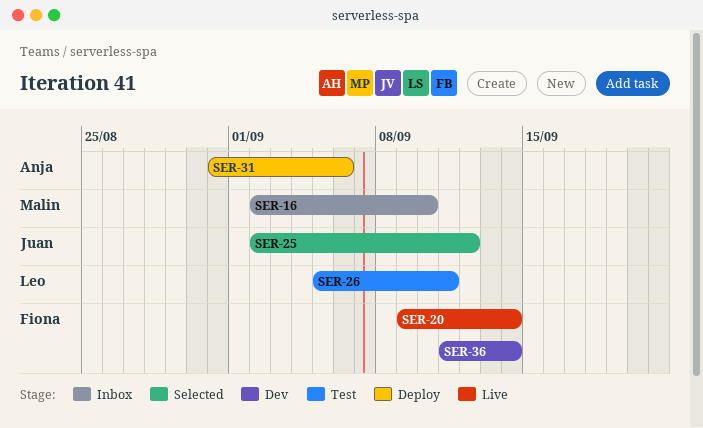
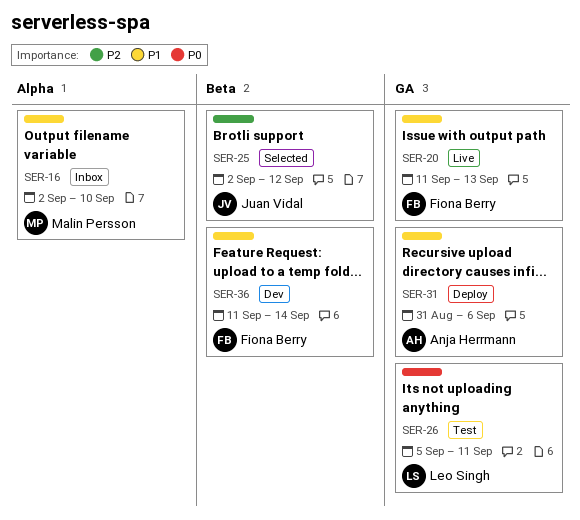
SER-20, start: Sep 9 -> Sep 11
SER-20, due: Sep 14 -> Sep 13

